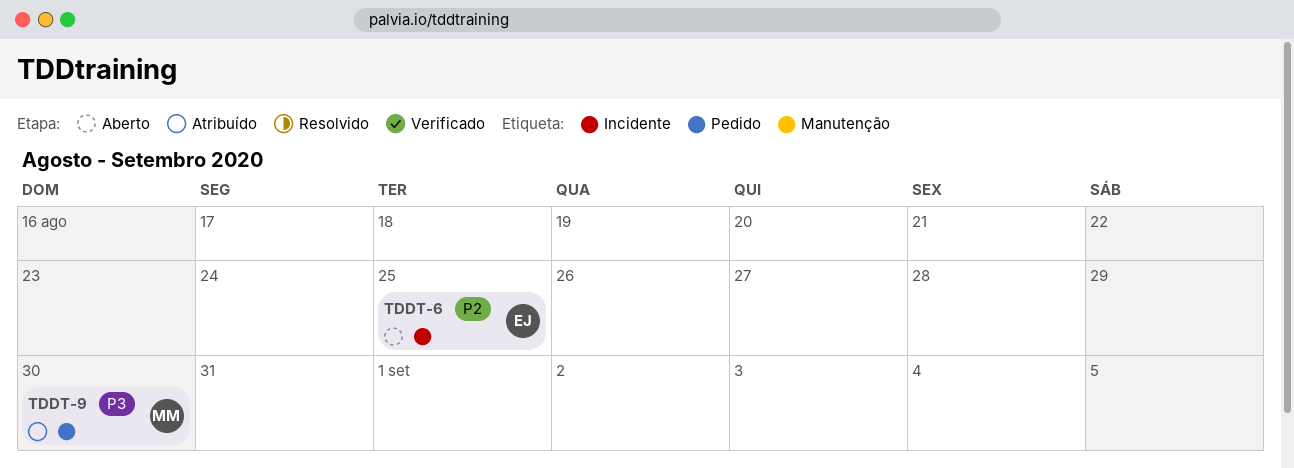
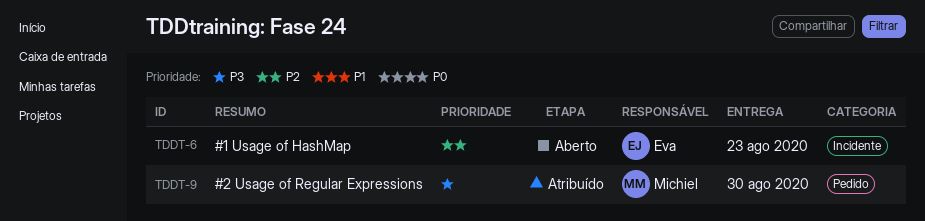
TDDT-6, due: Aug 25 -> Aug 23

